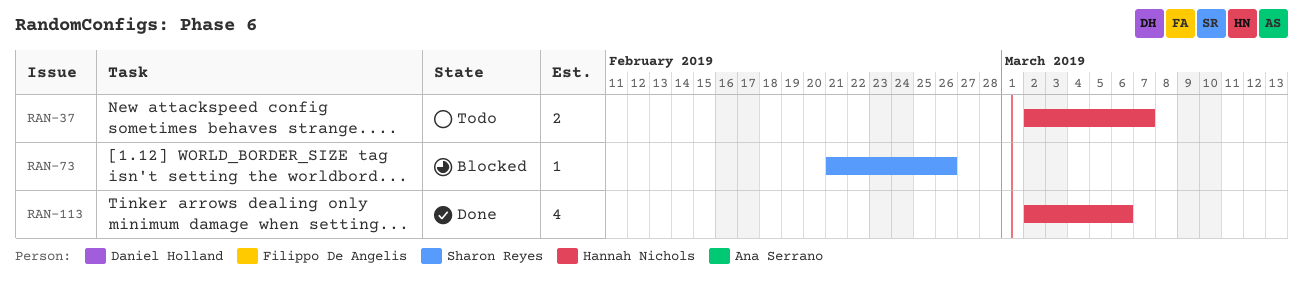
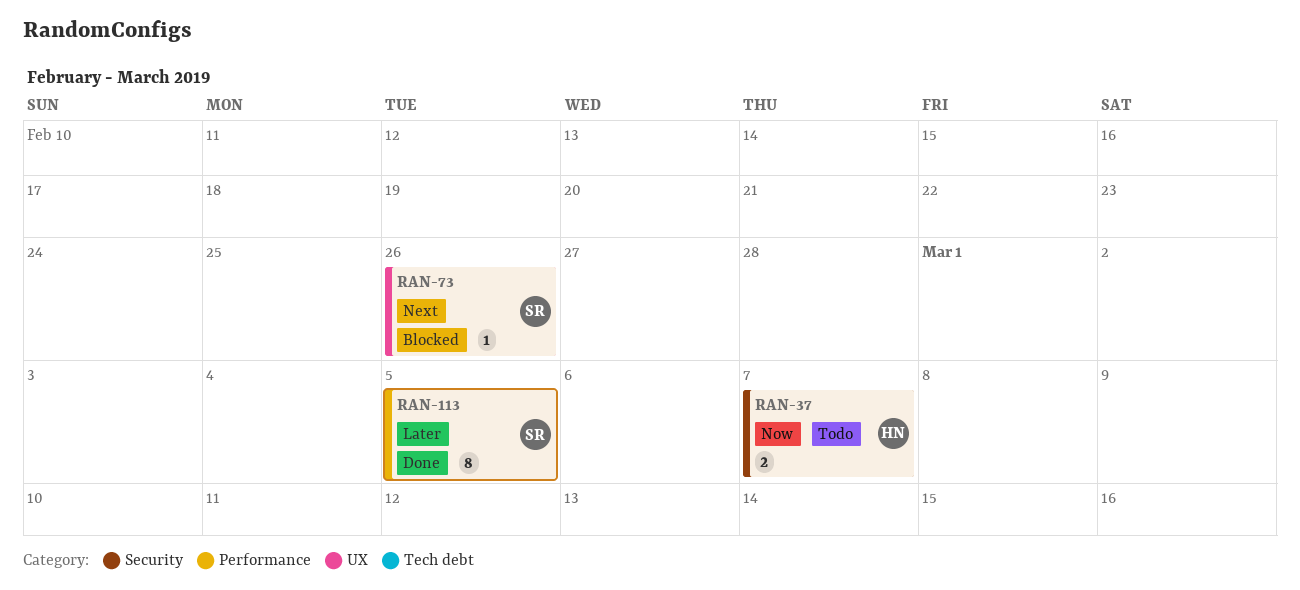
RAN-113, owner: Hannah Nichols -> Sharon Reyes
RAN-113, estimate: 4 -> 8
RAN-113, due: Mar 6 -> Mar 5

